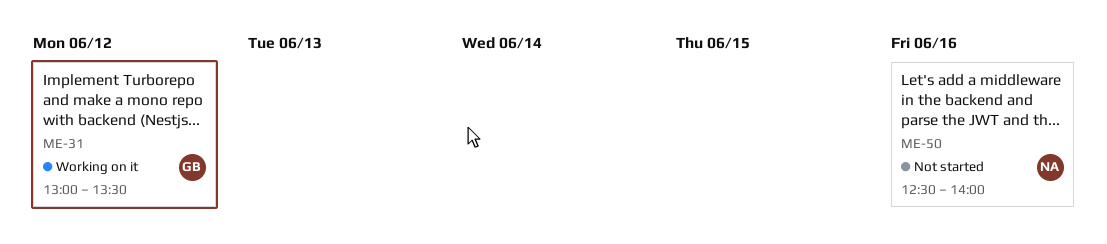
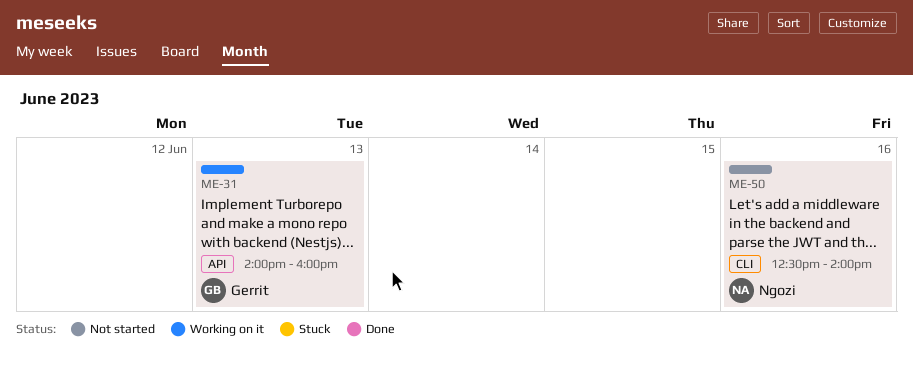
ME-31, day: Jun 12 -> Jun 13
ME-31, begins: 13:00 -> 14:00
ME-31, ends: 13:30 -> 16:00

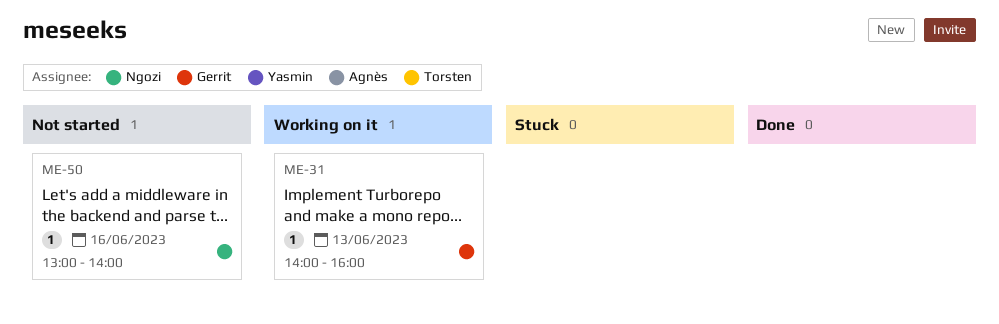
ME-50, begins: 12:30 -> 13:00

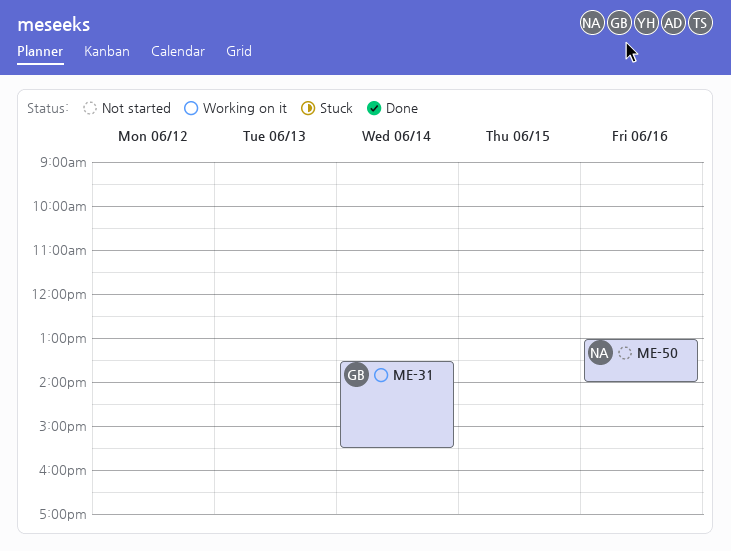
ME-31, day: Jun 13 -> Jun 14
ME-31, begins: 14:00 -> 13:30
ME-31, ends: 16:00 -> 15:30

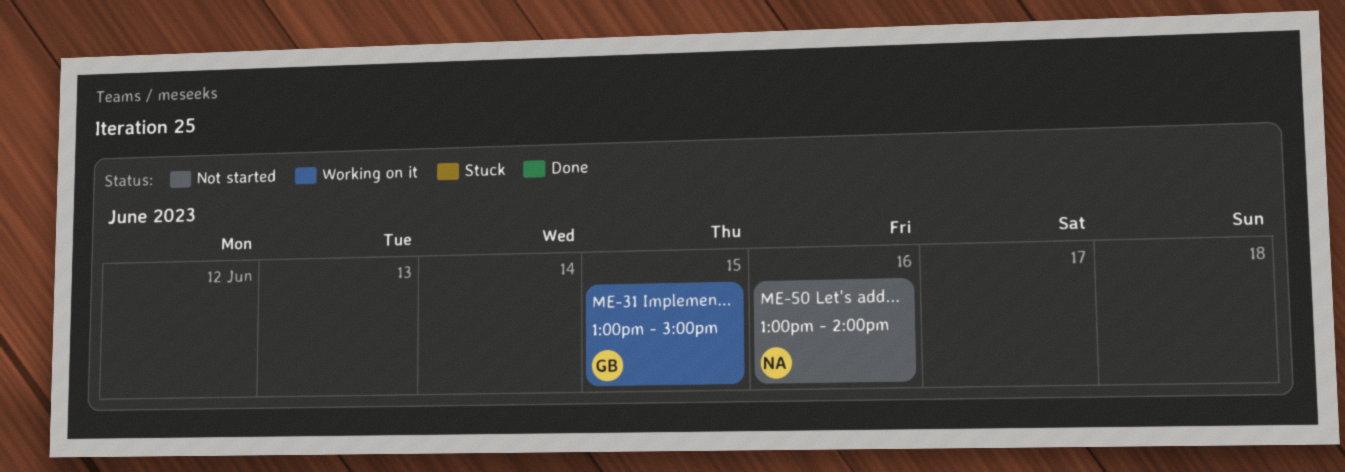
ME-31, day: Jun 14 -> Jun 15
ME-31, begins: 13:30 -> 13:00
ME-31, ends: 15:30 -> 15:00

